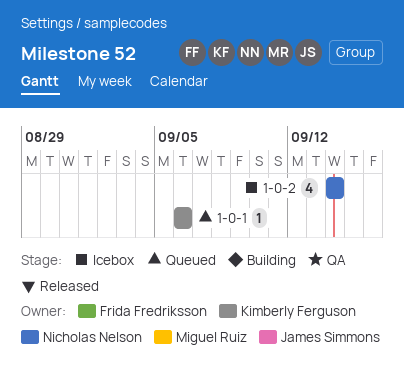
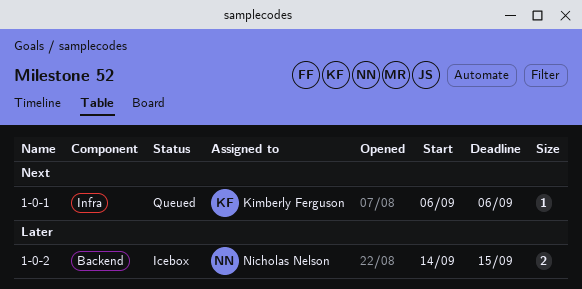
1-0-2, estimate: 4 -> 2
1-0-2, due: Sep 14 -> Sep 15

